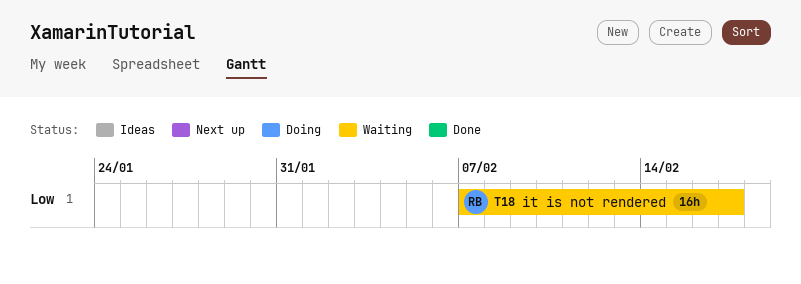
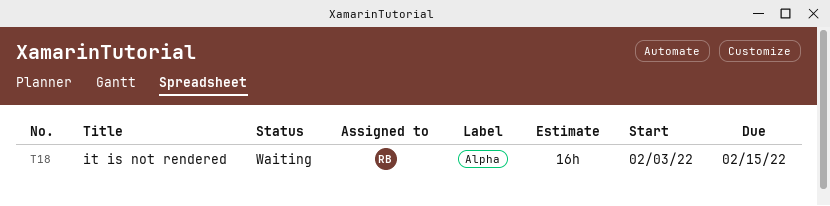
T18, start: Feb 7 -> Feb 3
T18, due: Feb 17 -> Feb 15

